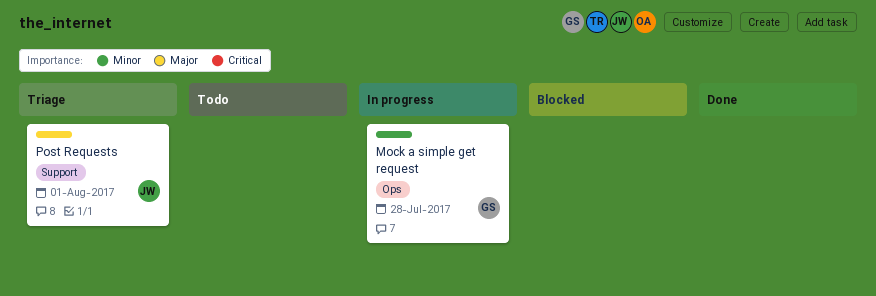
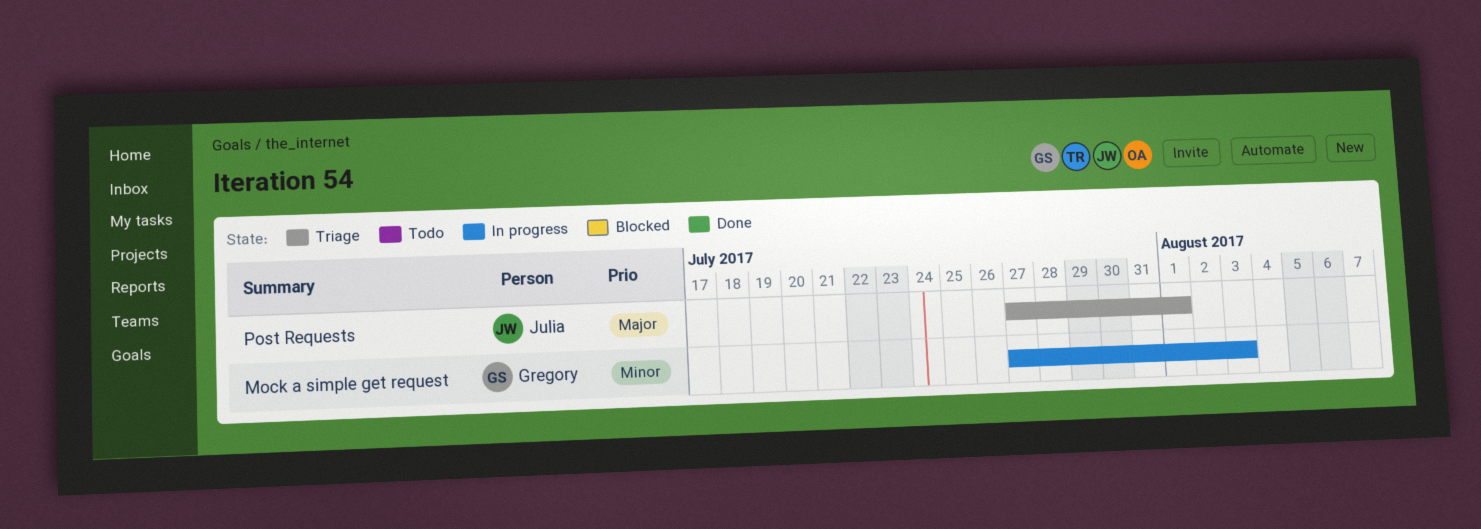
Mock a simple get request, due: Jul 28 -> Aug 3

